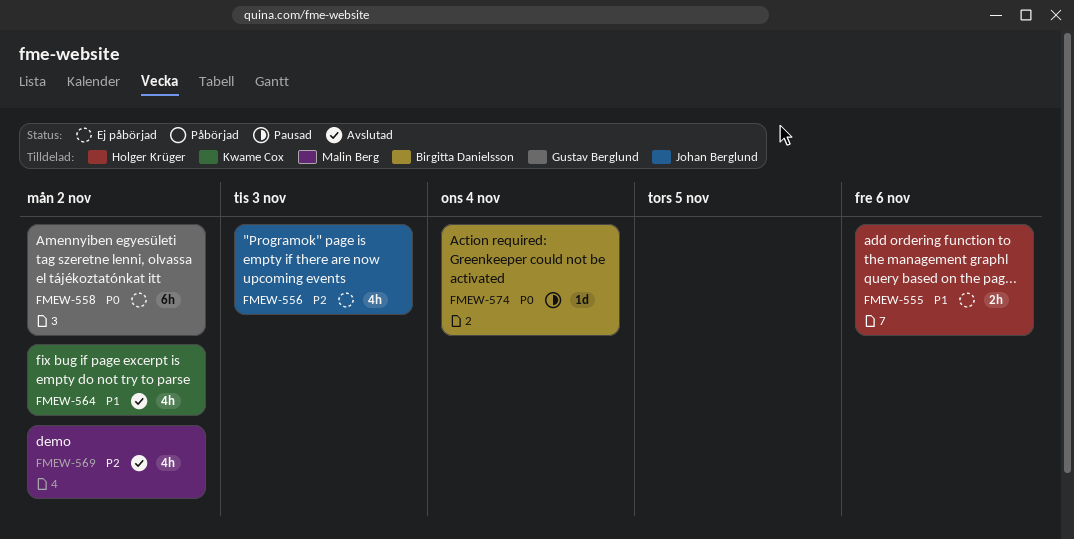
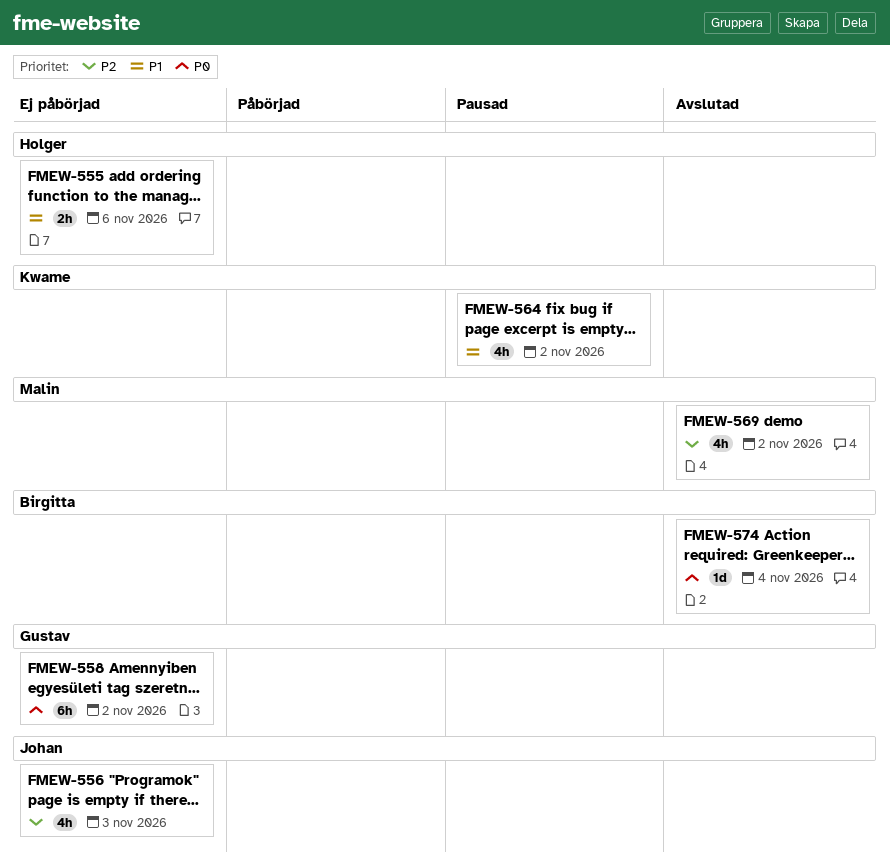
FMEW-564, status: Avslutad -> Pausad
FMEW-574, status: Pausad -> Avslutad

